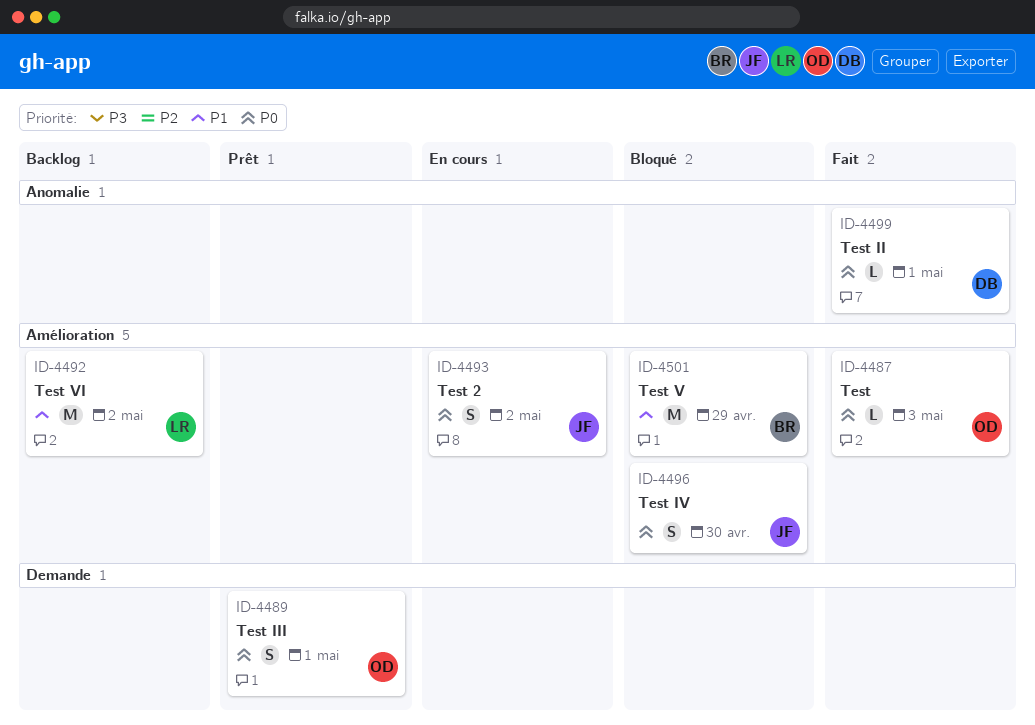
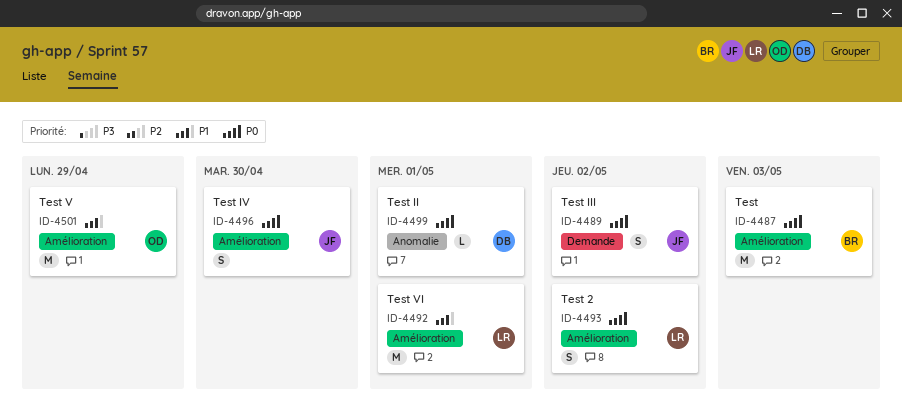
ID-4487, owner: OD -> BR
ID-4487, estimate: L -> M
ID-4489, owner: OD -> JF
ID-4489, due: May 1 -> May 2
ID-4492, due: May 2 -> May 1
ID-4493, owner: JF -> LR
ID-4501, owner: BR -> OD

